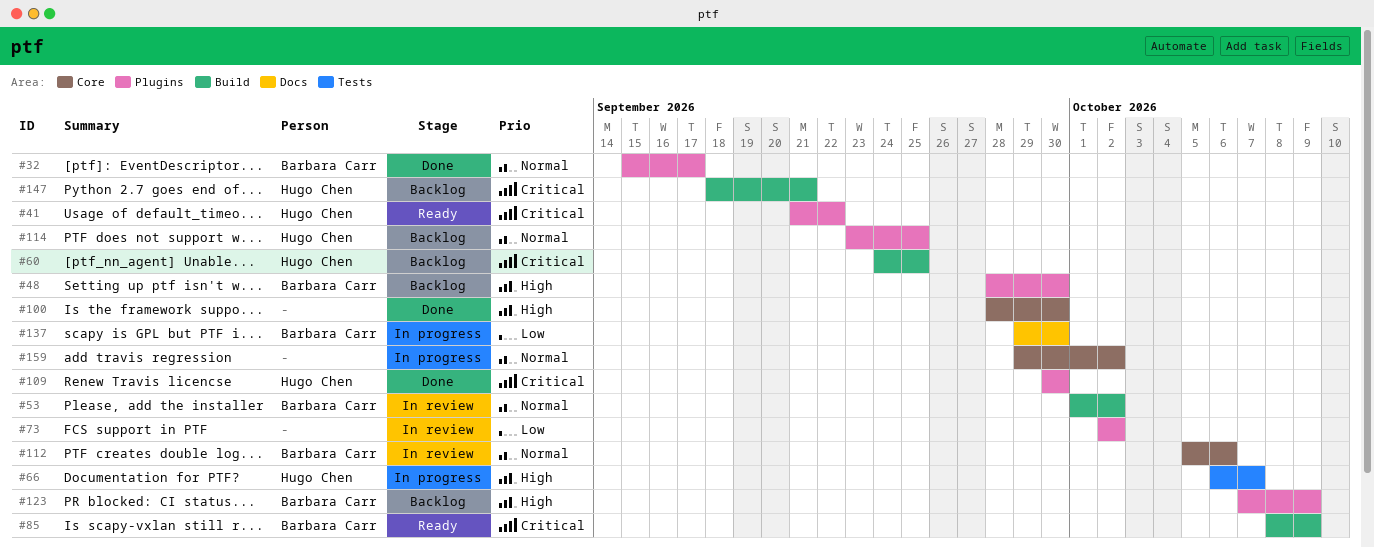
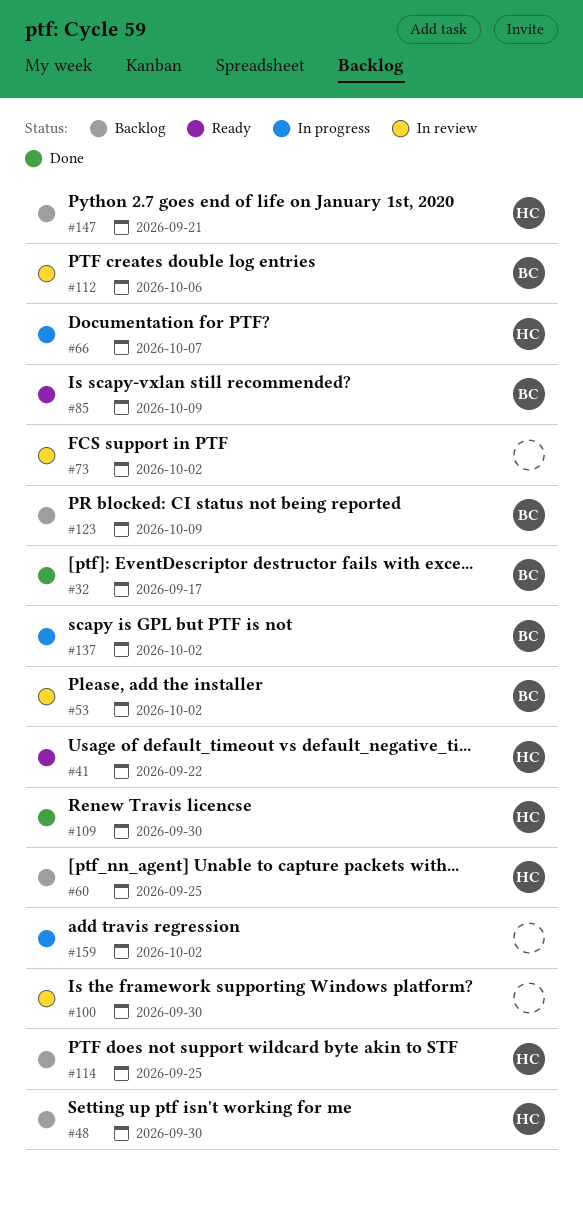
#48, owner: Barbara Carr -> Hugo Chen
#100, status: Done -> In review
#137, due: Sep 30 -> Oct 2

